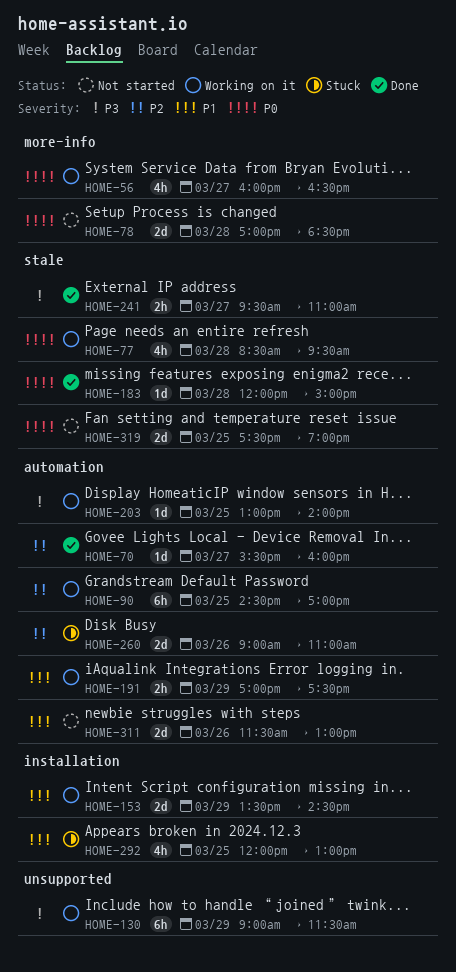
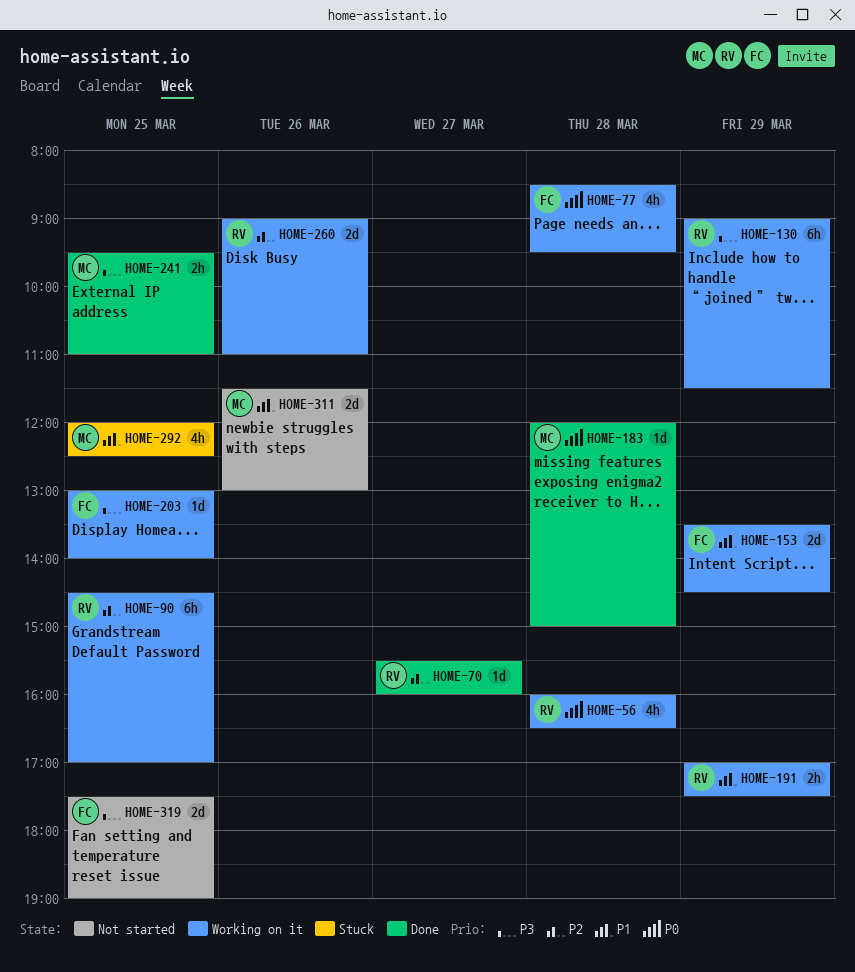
HOME-56, day: Mar 27 -> Mar 28
HOME-78: present -> none
HOME-241, day: Mar 27 -> Mar 25
HOME-260, status: Stuck -> Working on it
HOME-292, ends: 13:00 -> 12:30
HOME-319, priority: P0 -> P3

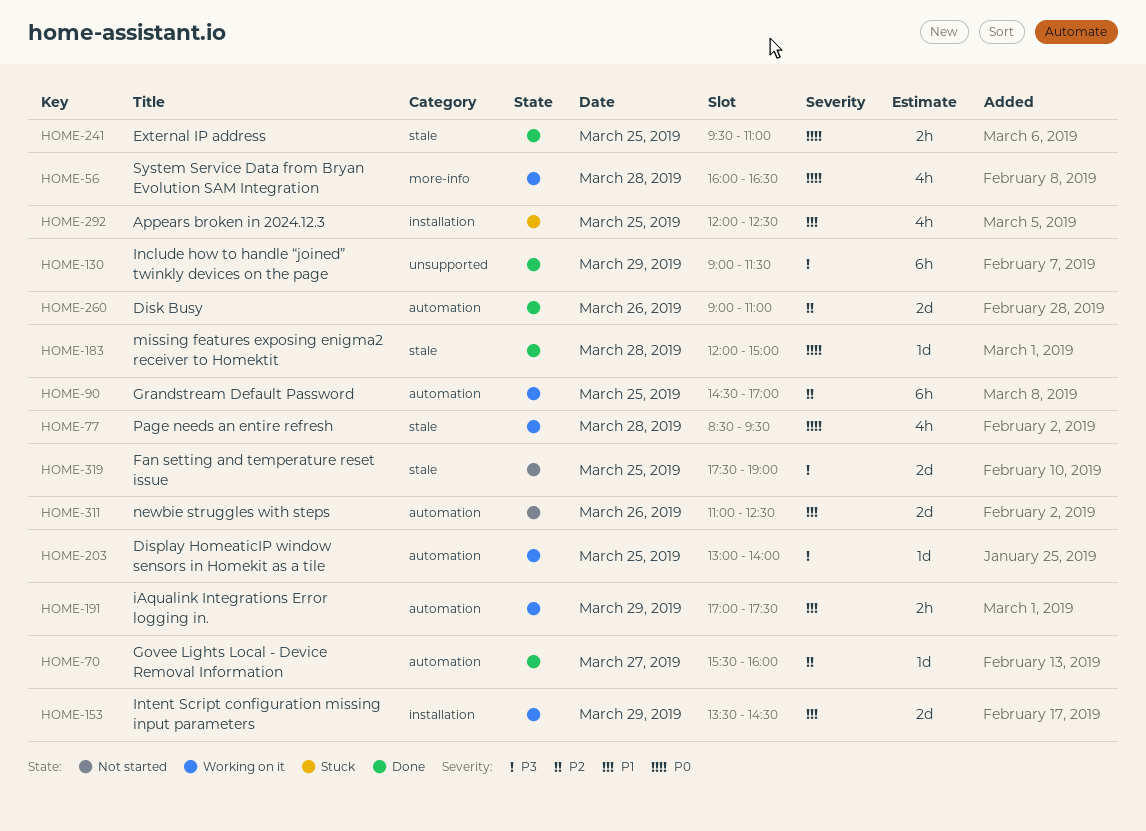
HOME-130, status: Working on it -> Done
HOME-241, priority: P3 -> P0
HOME-260, status: Working on it -> Done
HOME-311, begins: 11:30 -> 11:00
HOME-311, ends: 13:00 -> 12:30

